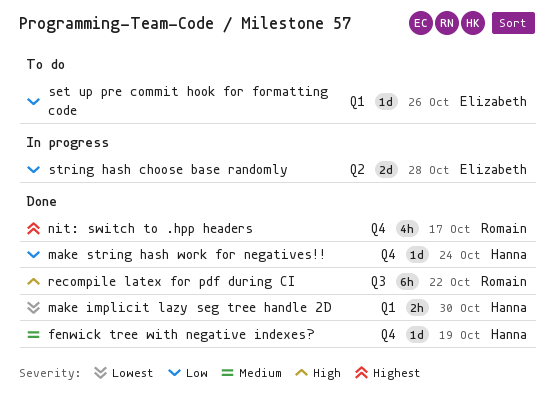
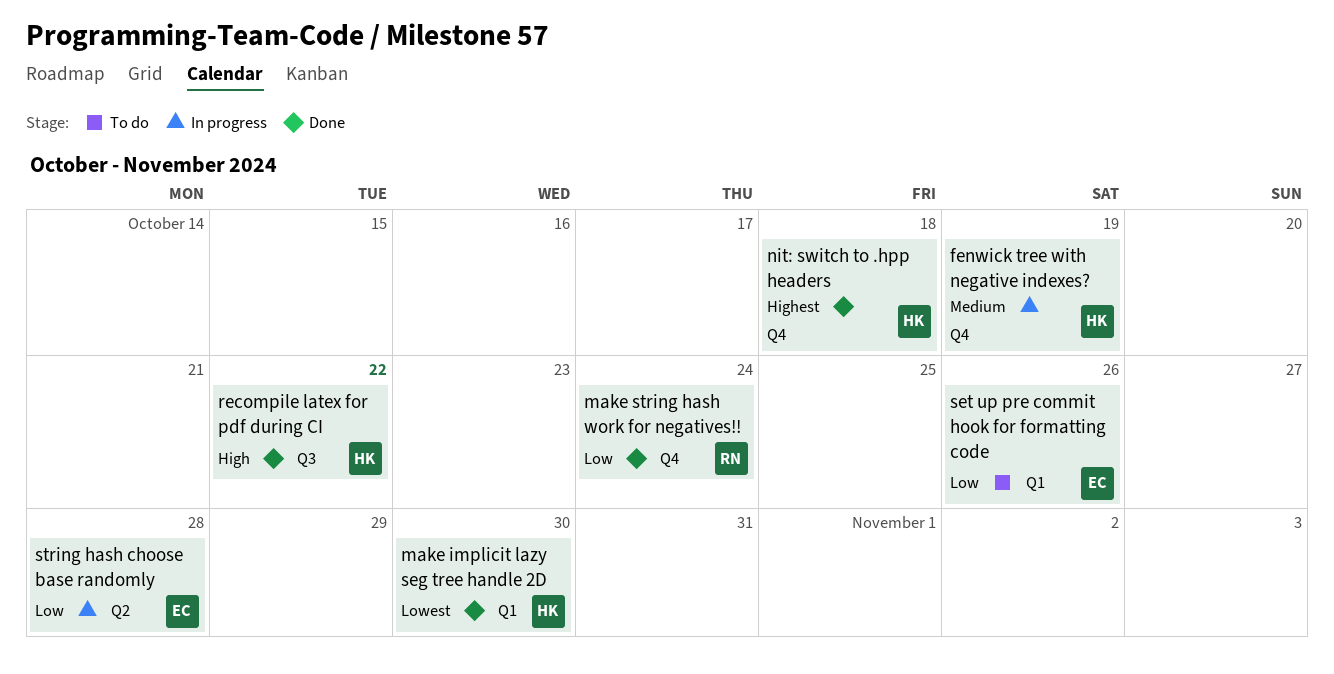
fenwick tree with negative indexes?, status: Done -> In progress
make string hash work for negatives!!, owner: Hanna -> Romain
nit: switch to .hpp headers, owner: Romain -> Hanna
nit: switch to .hpp headers, due: Oct 17 -> Oct 18
recompile latex for pdf during CI, owner: Romain -> Hanna

